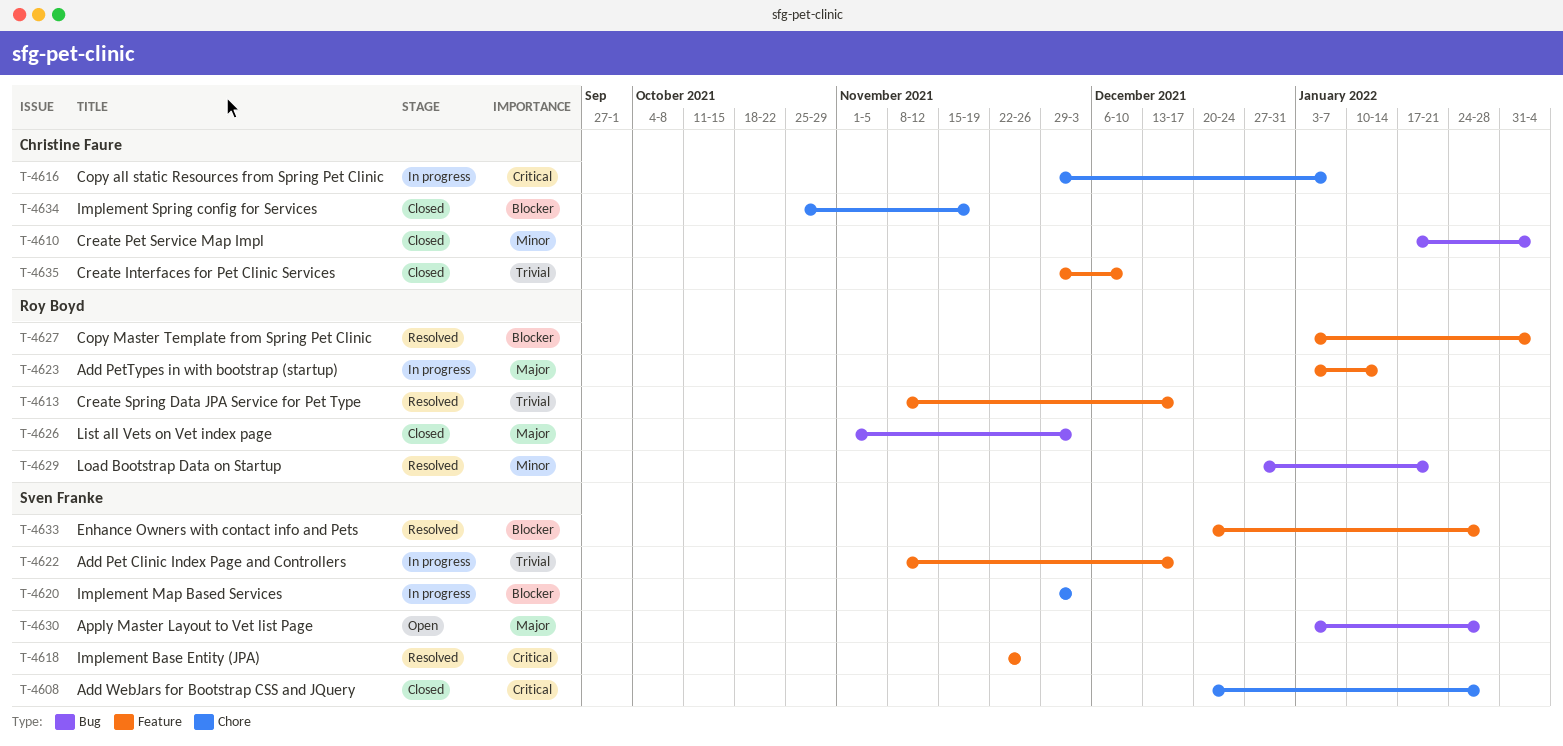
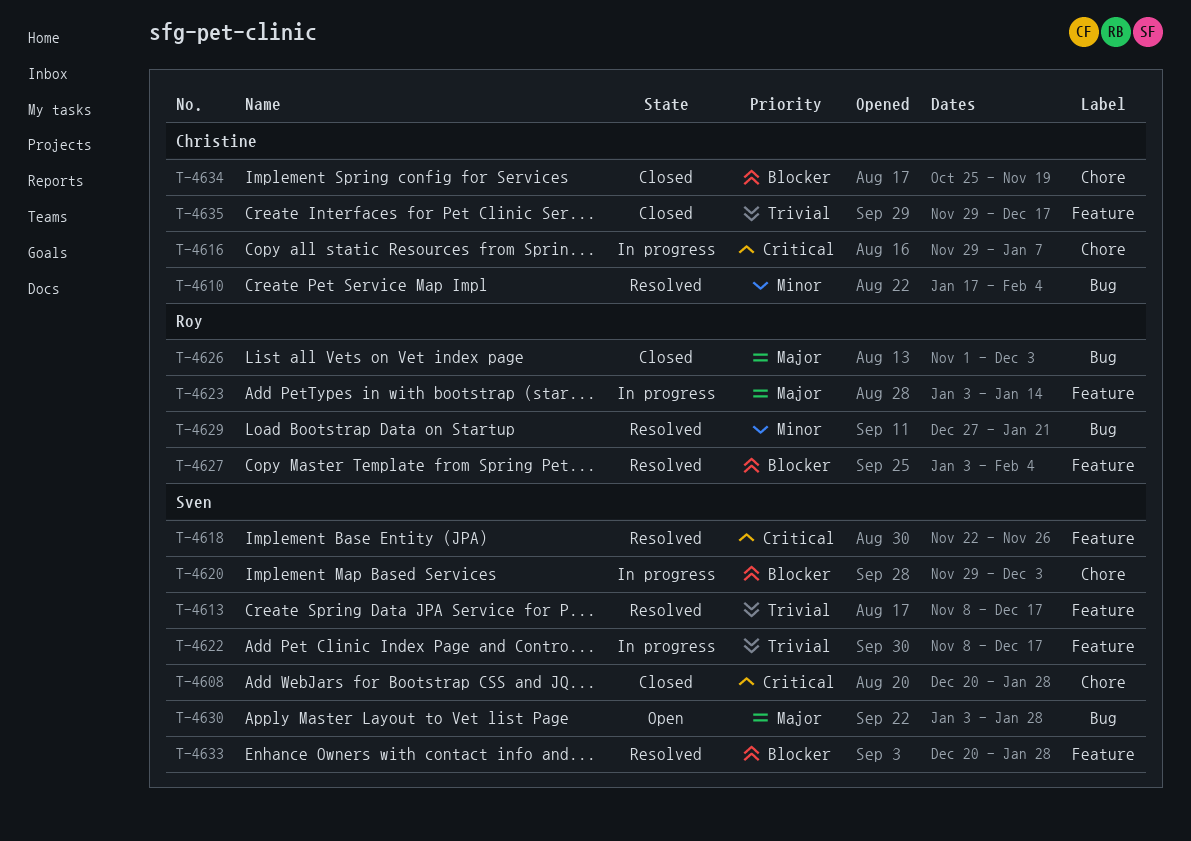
T-4610, status: Closed -> Resolved
T-4613, owner: Roy Boyd -> Sven Franke
T-4635, due: Dec 10 -> Dec 17

